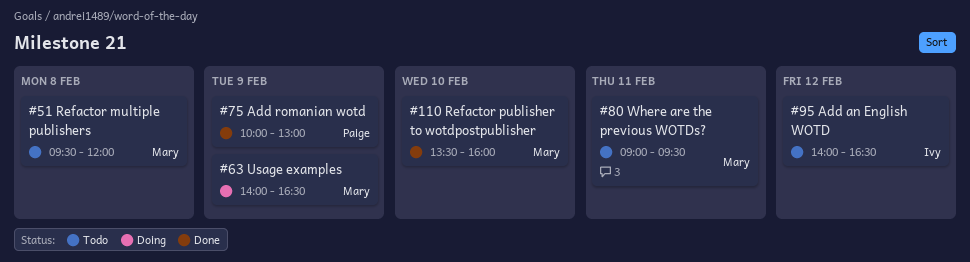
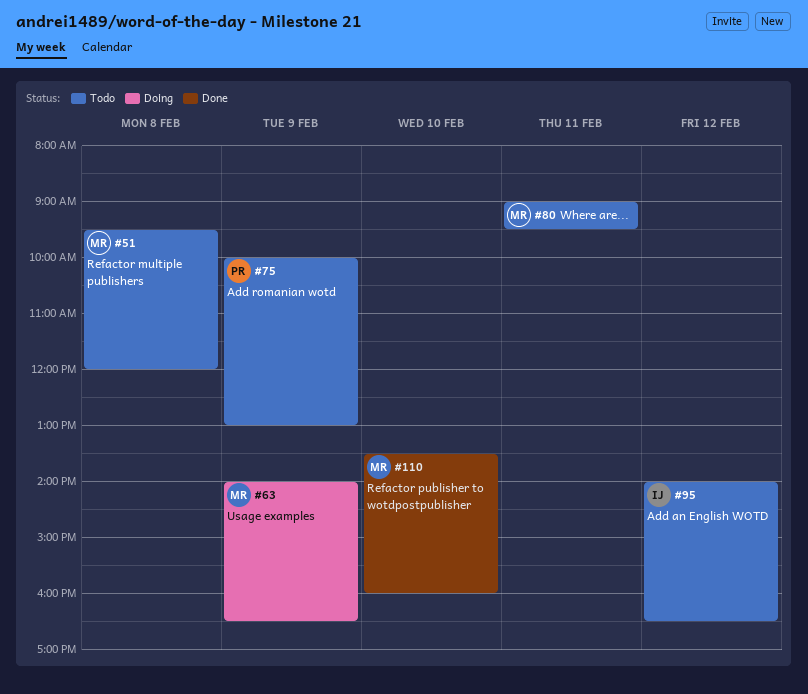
#75, status: Done -> Todo

